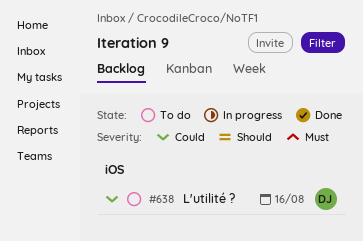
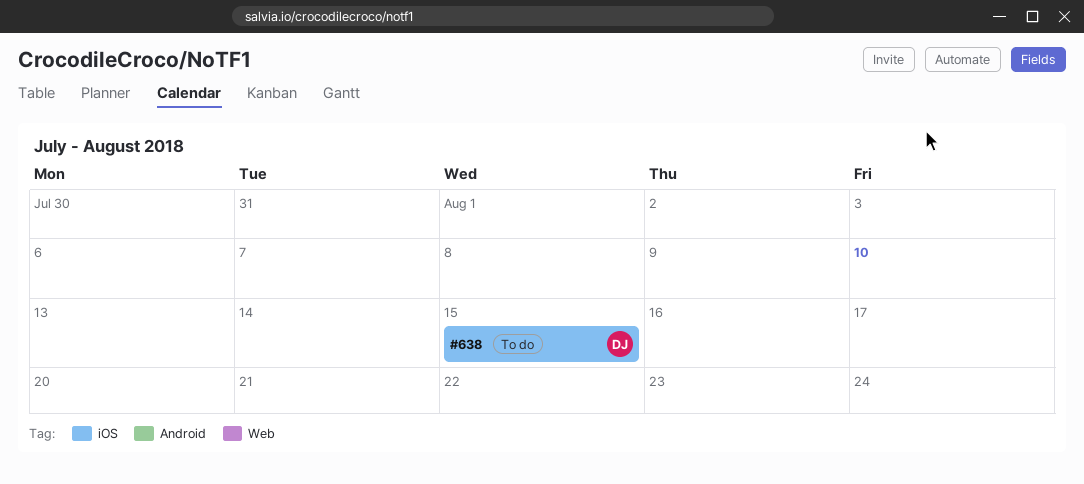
#638, due: Aug 16 -> Aug 15

